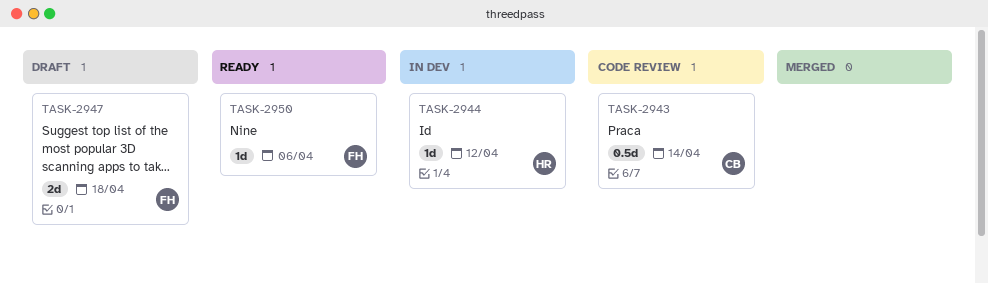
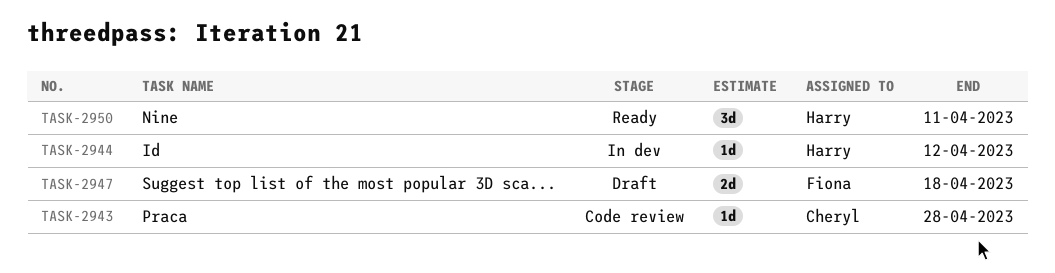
TASK-2943, estimate: 0.5d -> 1d
TASK-2943, due: Apr 14 -> Apr 28
TASK-2950, owner: Fiona -> Harry
TASK-2950, estimate: 1d -> 3d
TASK-2950, due: Apr 6 -> Apr 11

